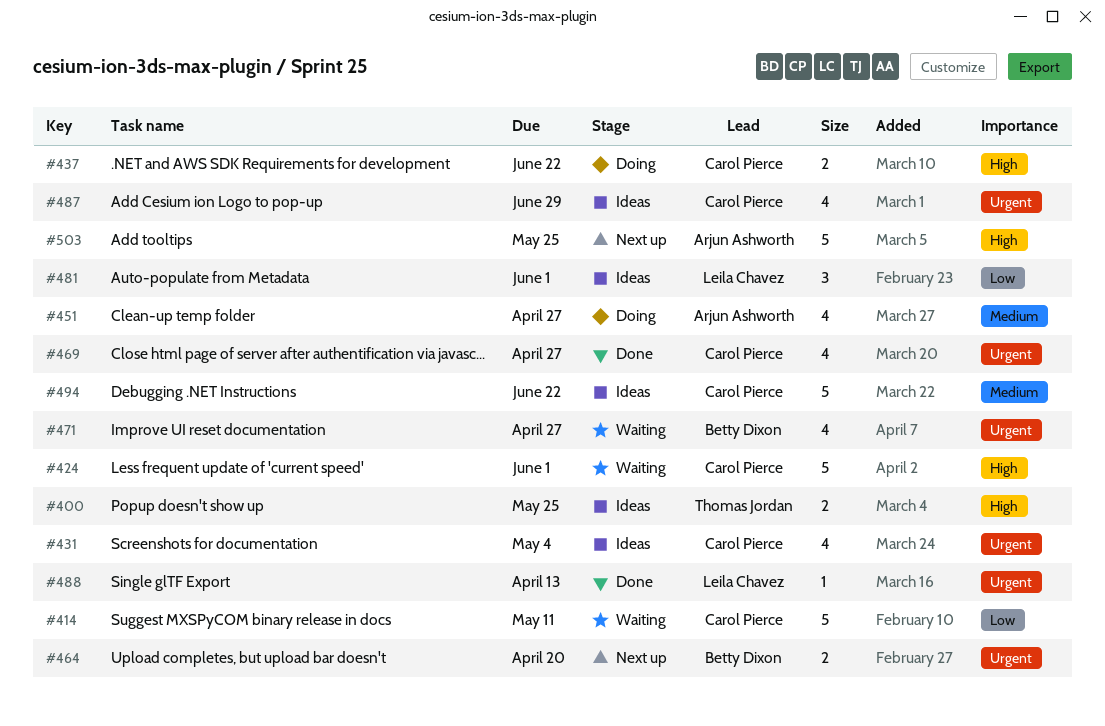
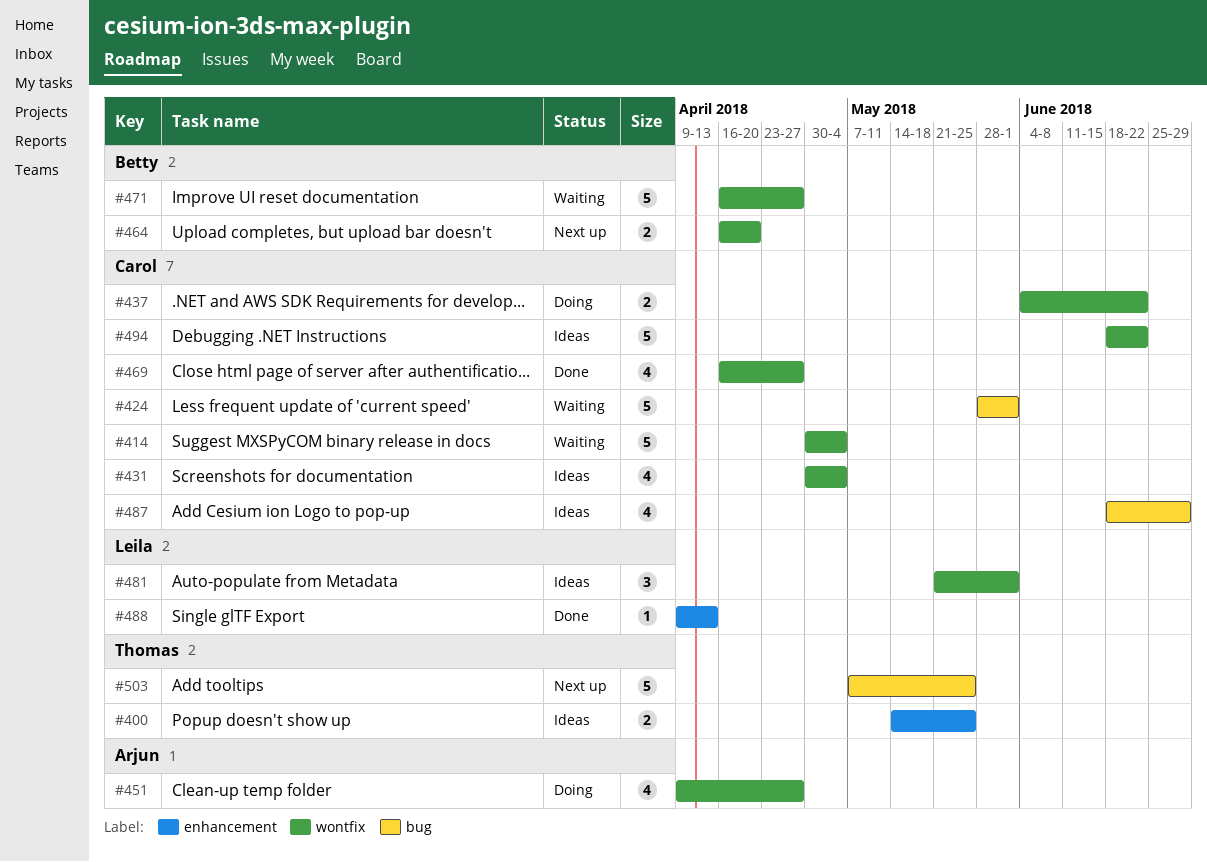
#414, due: May 11 -> May 4
#471, estimate: 4 -> 5
#503, owner: Arjun Ashworth -> Thomas Jordan

